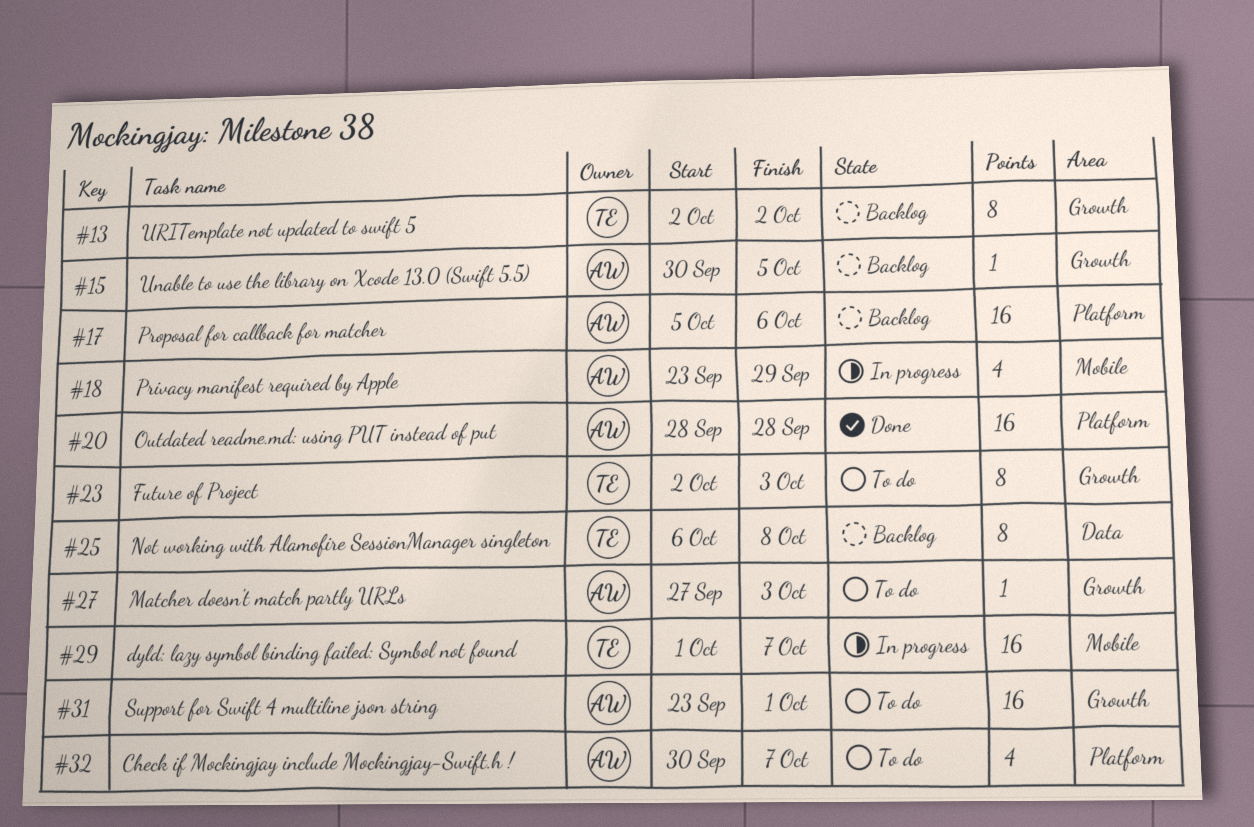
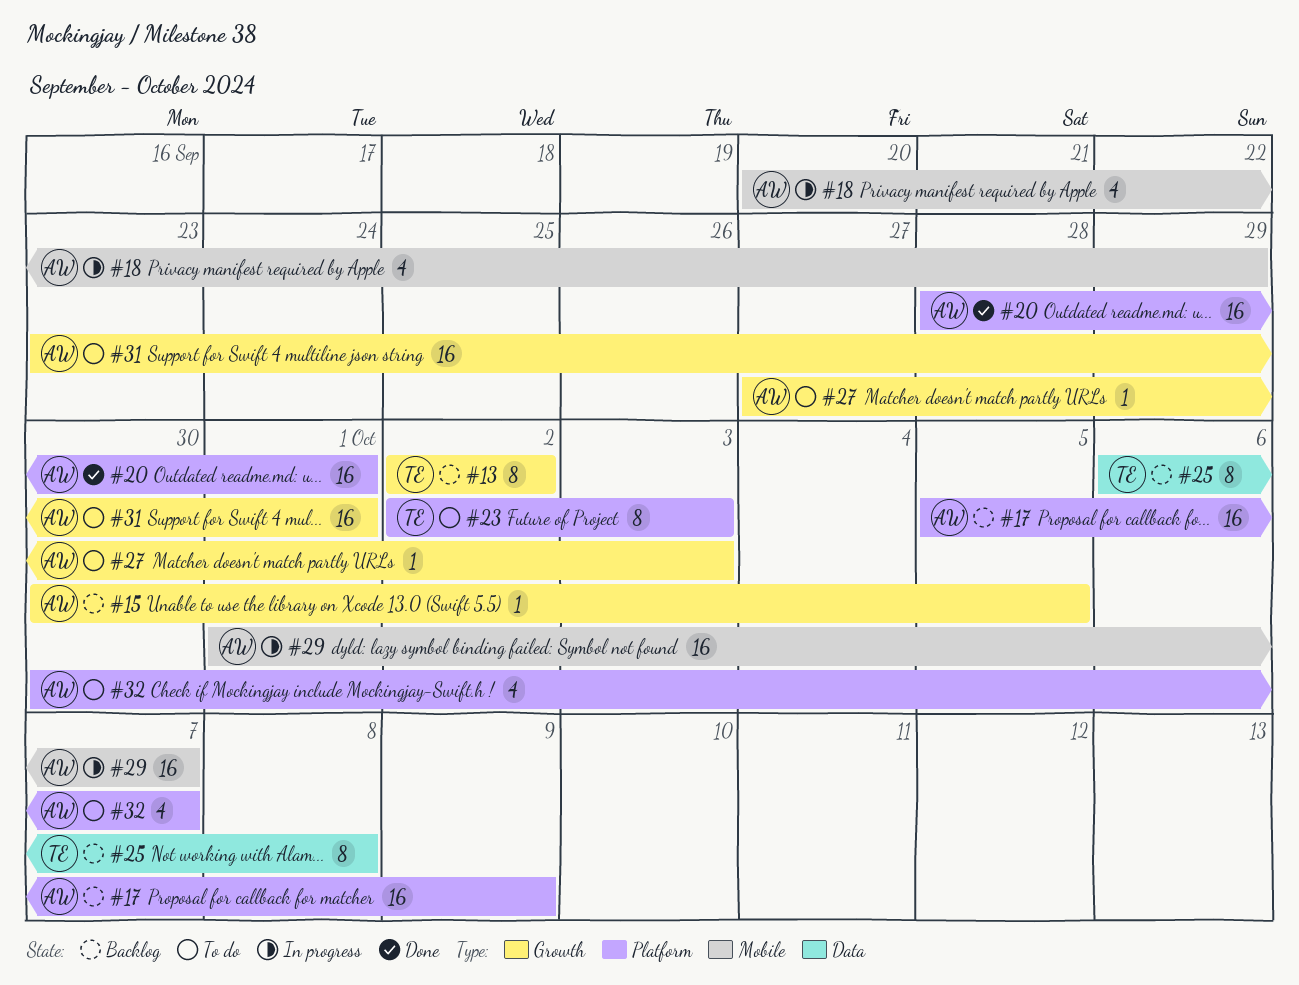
#17, due: Oct 6 -> Oct 9
#18, start: Sep 23 -> Sep 20
#20, due: Sep 28 -> Oct 1
#23, label: Growth -> Platform
#29, owner: TE -> AW

